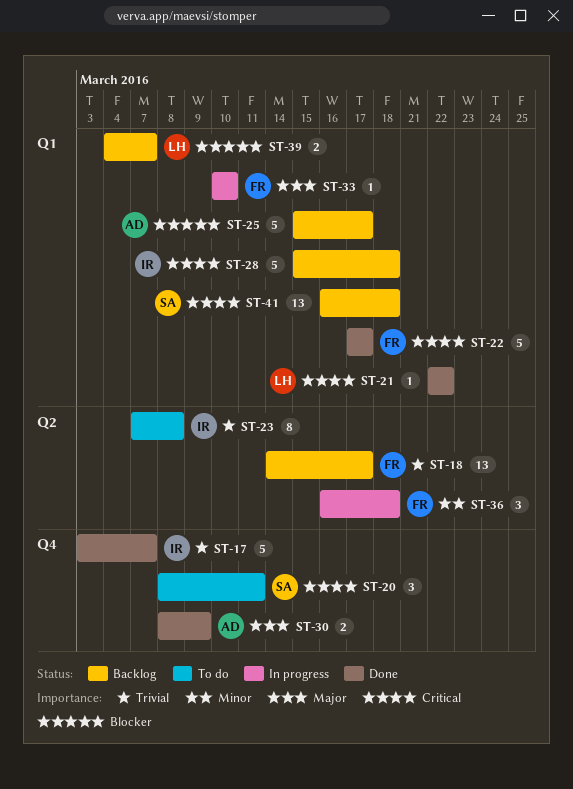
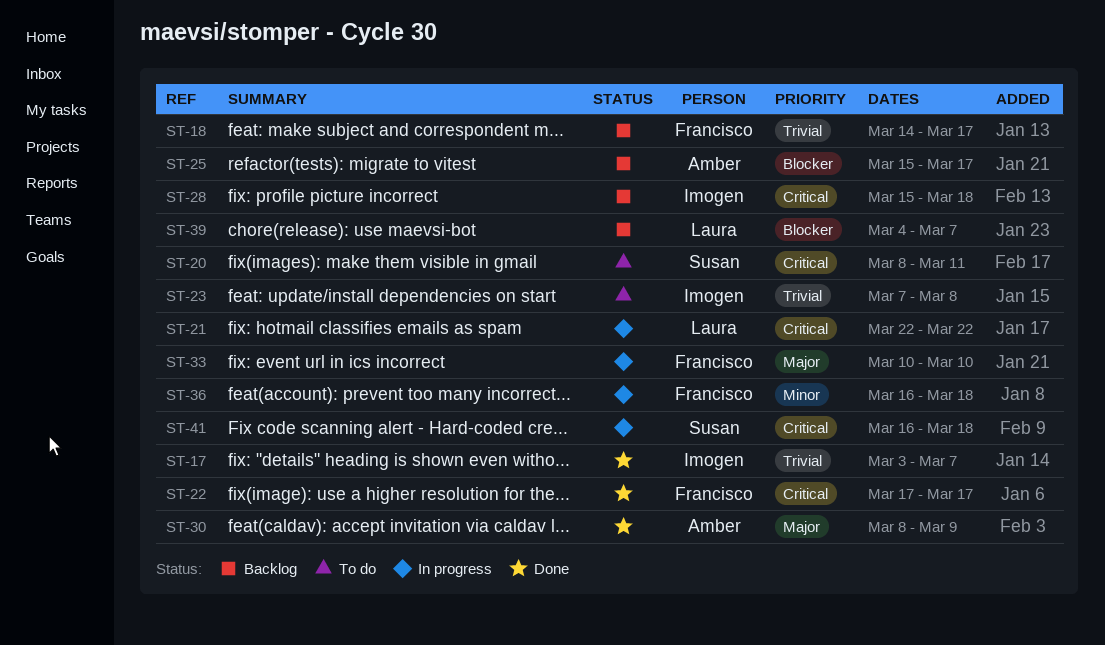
ST-21, status: Done -> In progress
ST-41, status: Backlog -> In progress

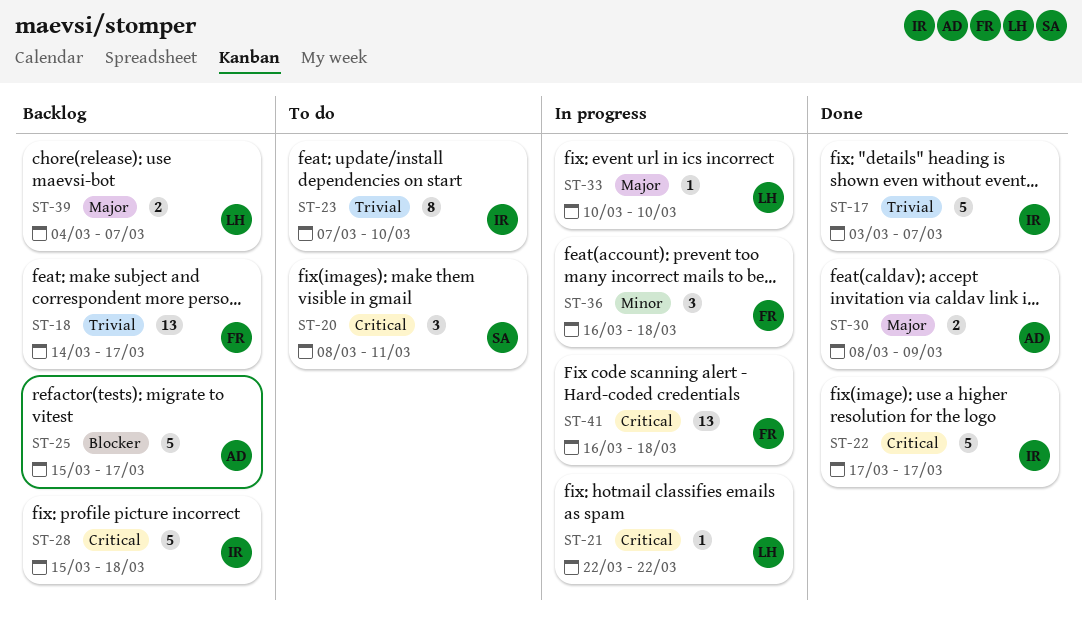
ST-22, owner: Francisco -> Imogen
ST-23, due: Mar 8 -> Mar 10
ST-33, owner: Francisco -> Laura
ST-39, priority: Blocker -> Major
ST-41, owner: Susan -> Francisco

